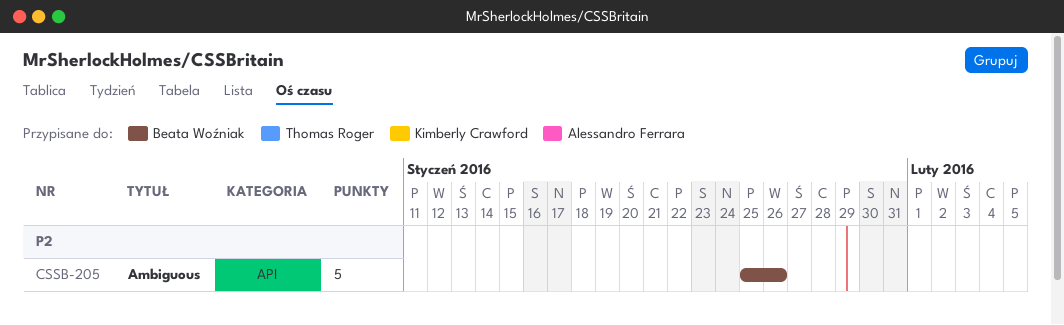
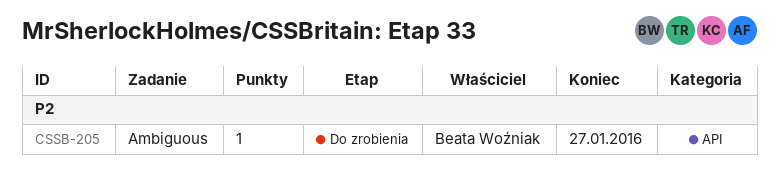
CSSB-205, estimate: 5 -> 1
CSSB-205, due: Jan 26 -> Jan 27

